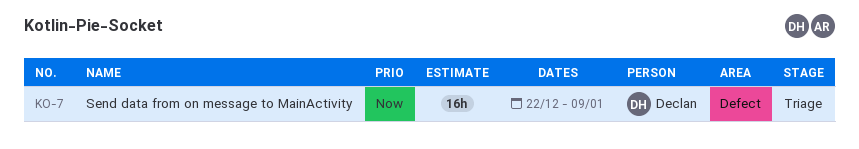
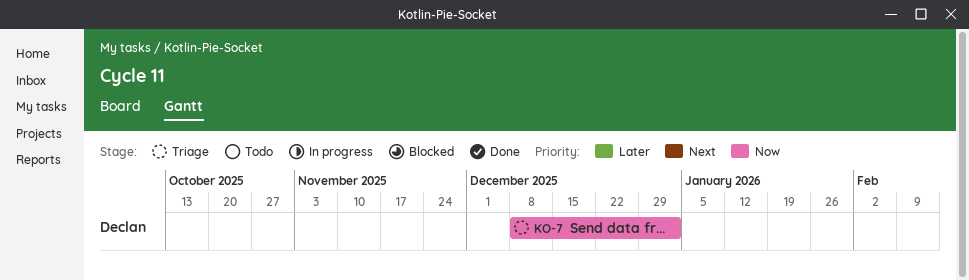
KO-7, start: Dec 22 -> Dec 8
KO-7, due: Jan 9 -> Jan 2

